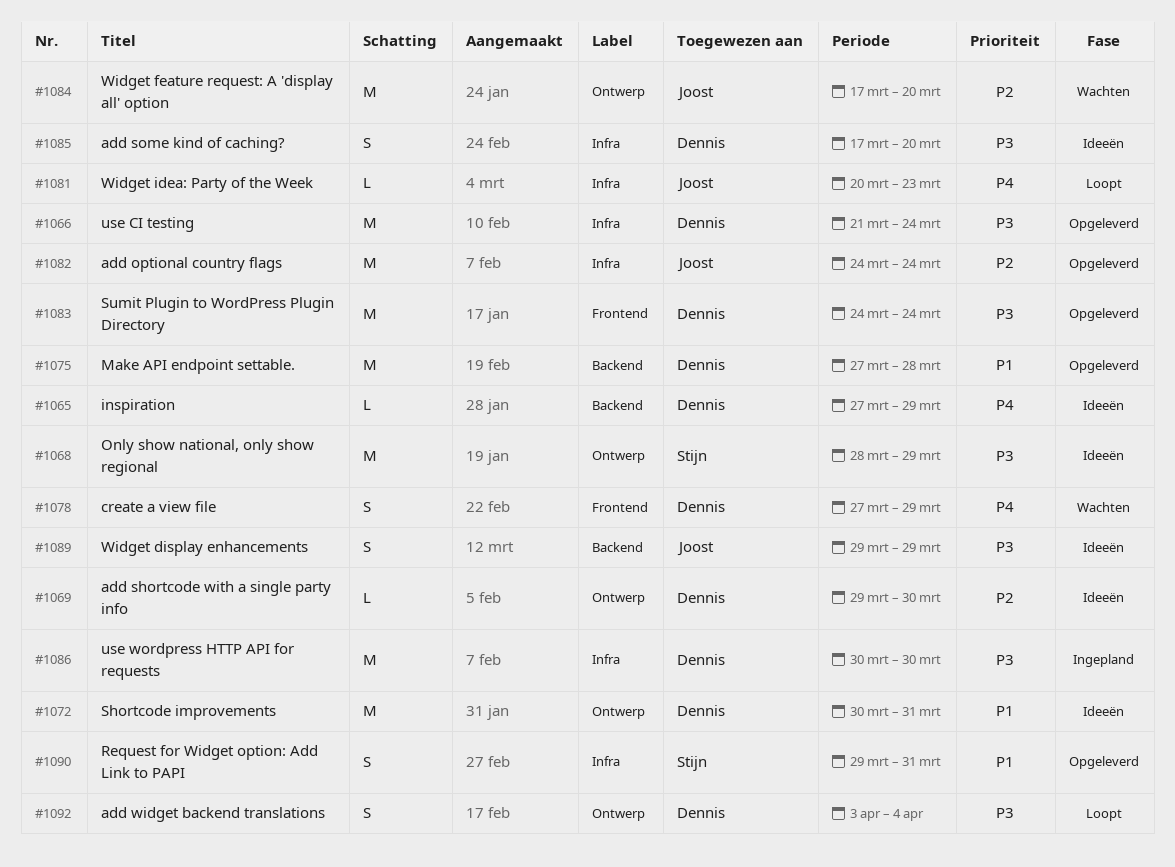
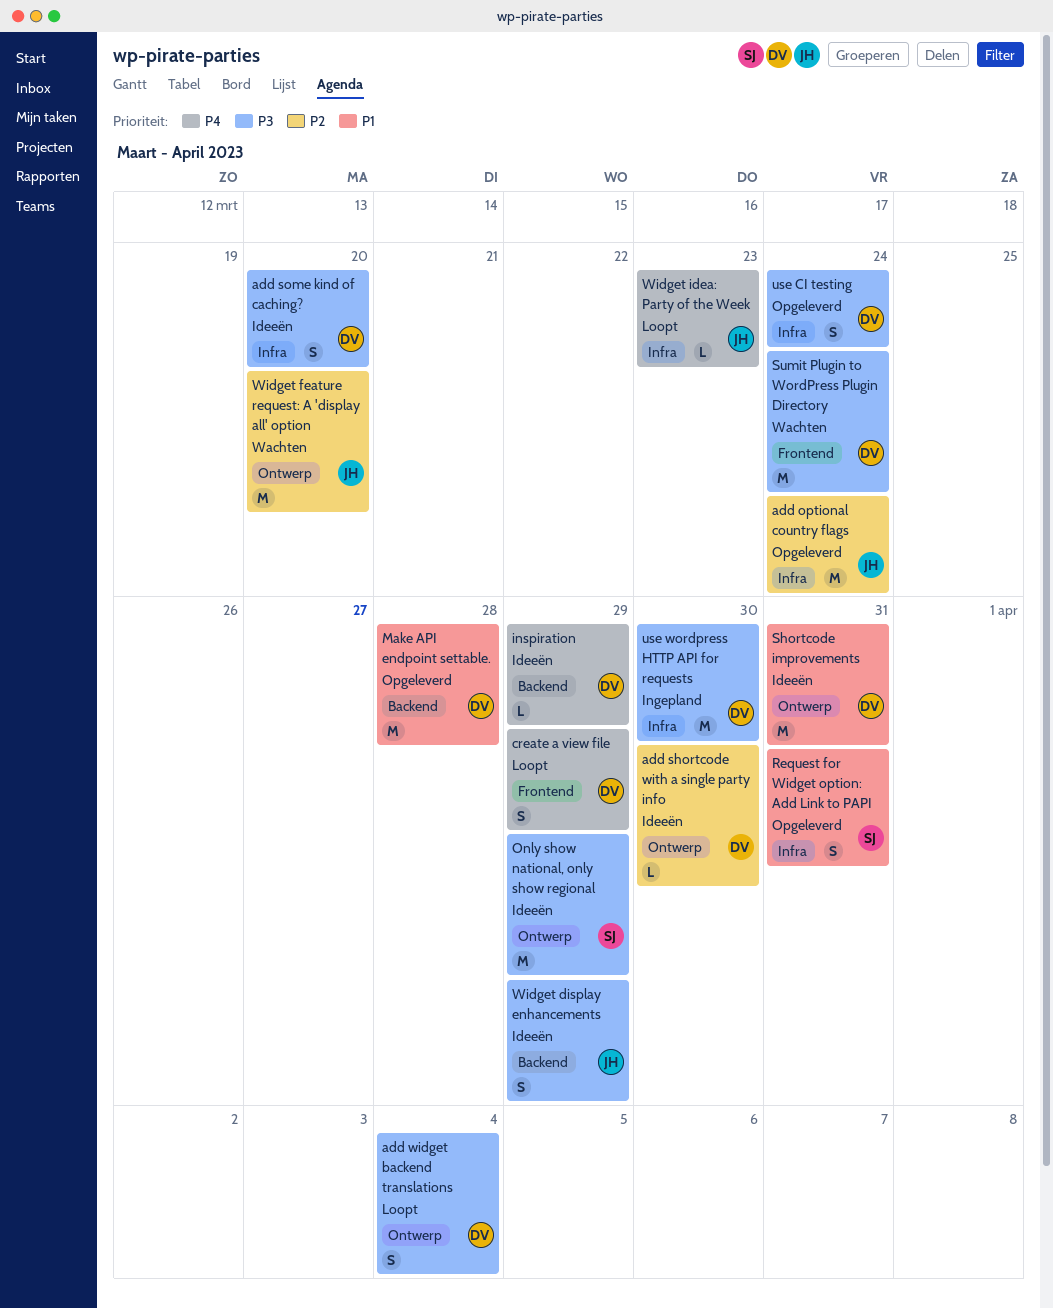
create a view file, status: Wachten -> Loopt
Sumit Plugin to WordPress Plugin Directory, status: Opgeleverd -> Wachten
use CI testing, estimate: M -> S

